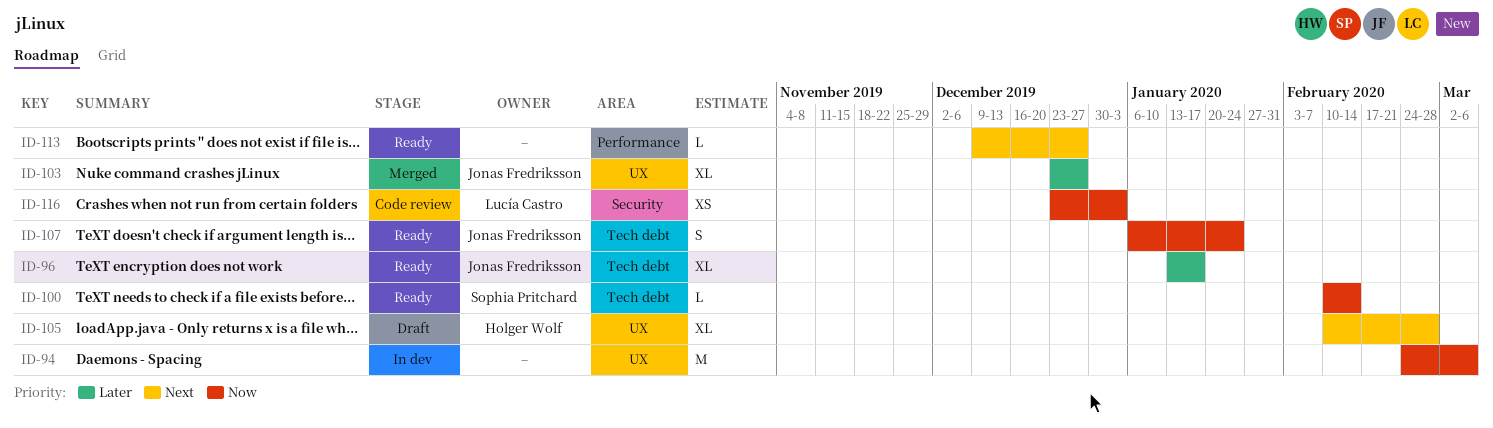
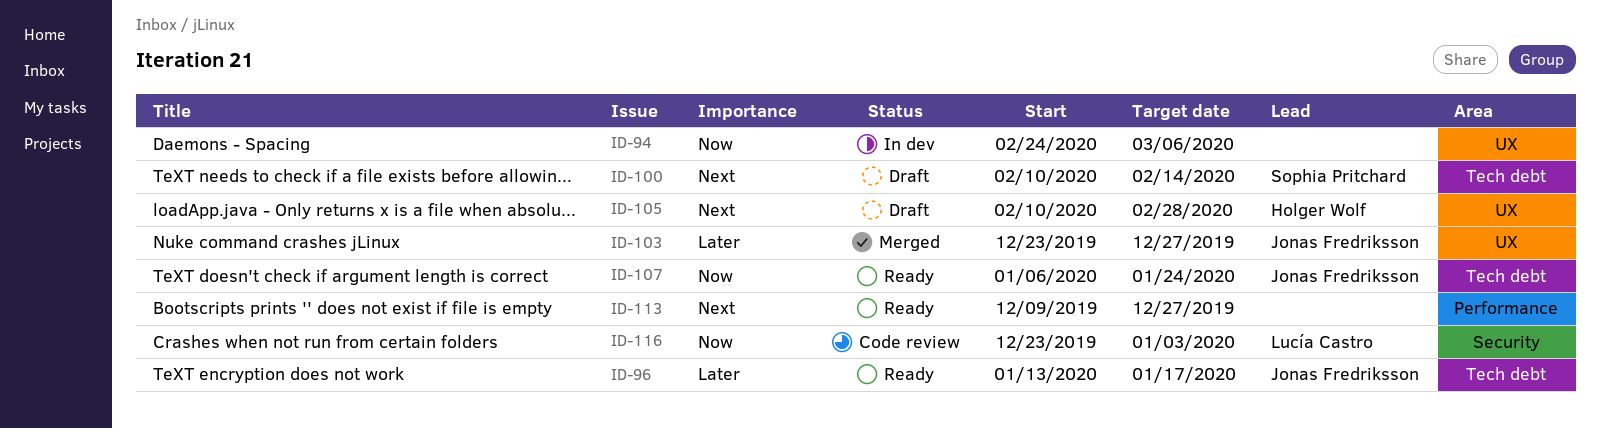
ID-100, status: Ready -> Draft
ID-100, priority: Now -> Next

